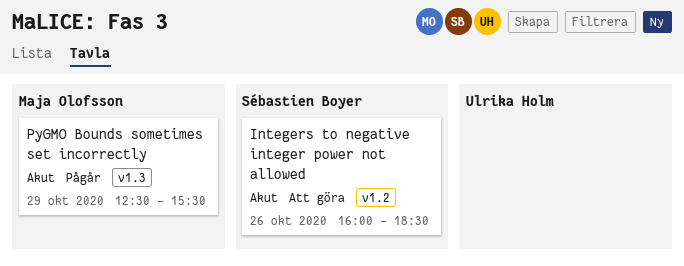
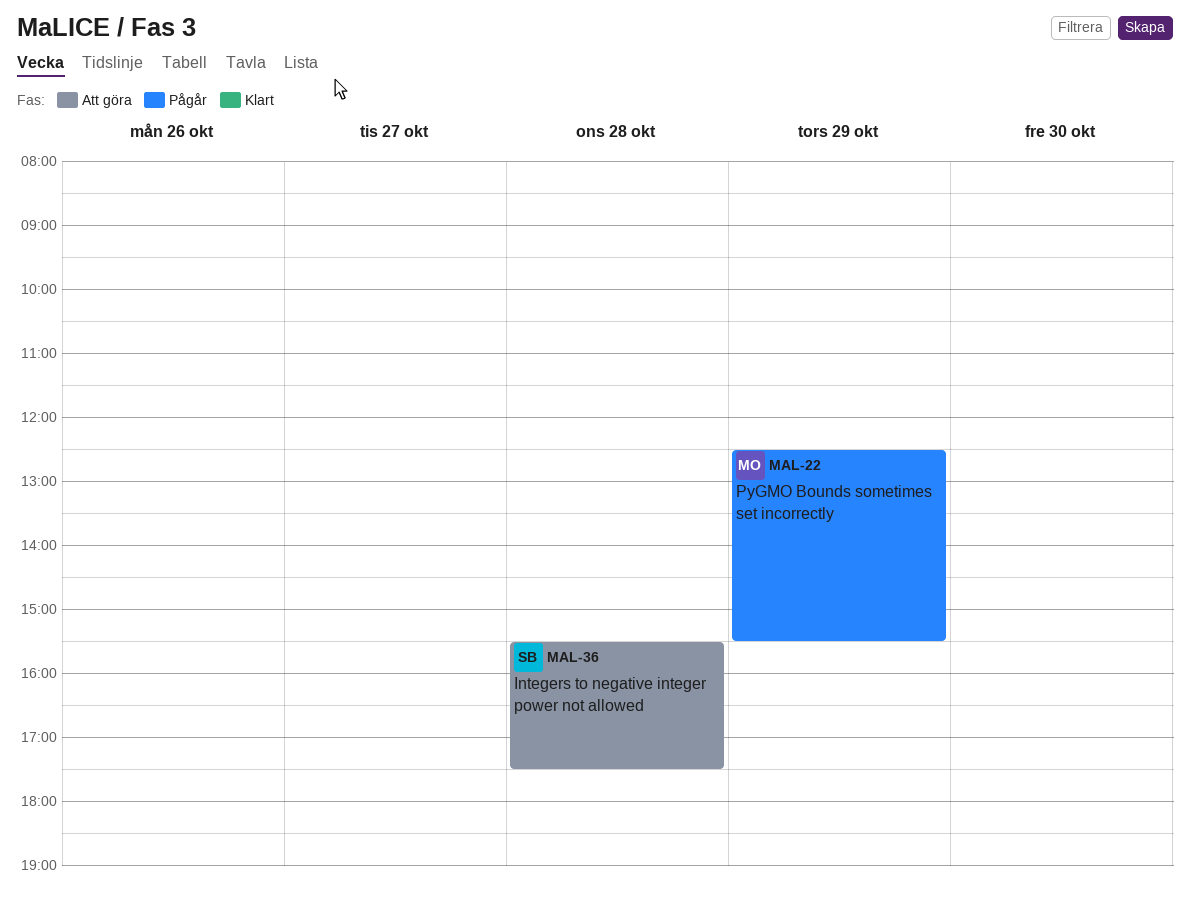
Integers to negative integer power not allowed, day: Oct 26 -> Oct 28
Integers to negative integer power not allowed, begins: 16:00 -> 15:30
Integers to negative integer power not allowed, ends: 18:30 -> 17:30

